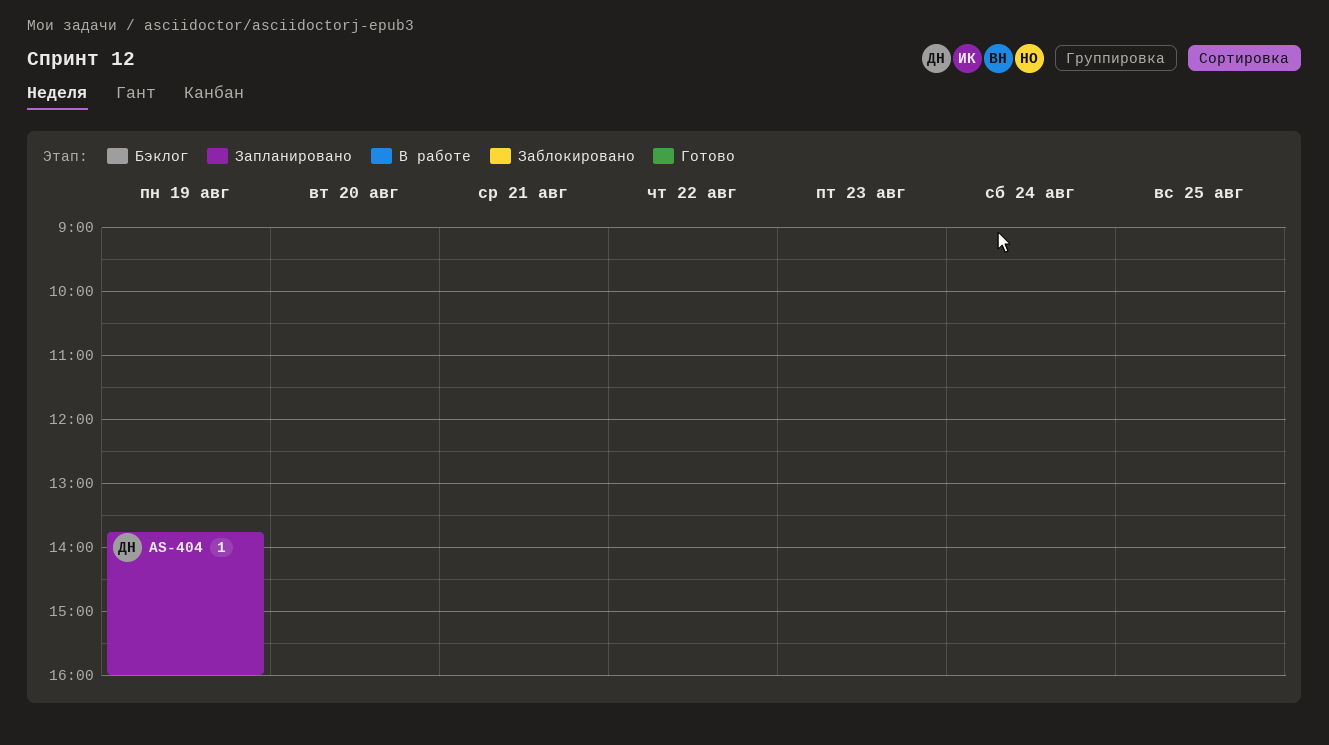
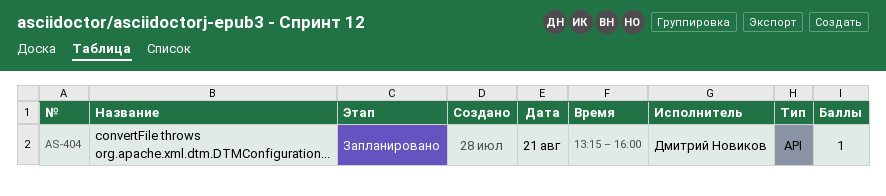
AS-404, day: Aug 19 -> Aug 21
AS-404, begins: 13:45 -> 13:15

